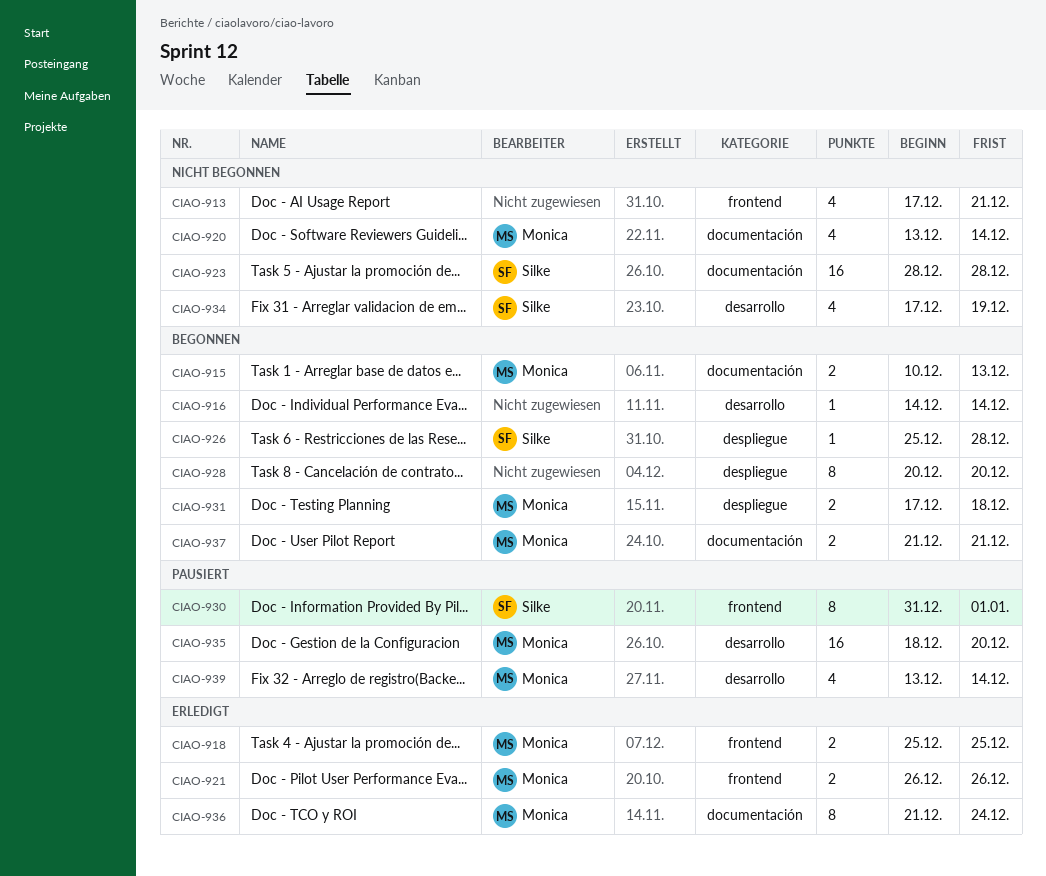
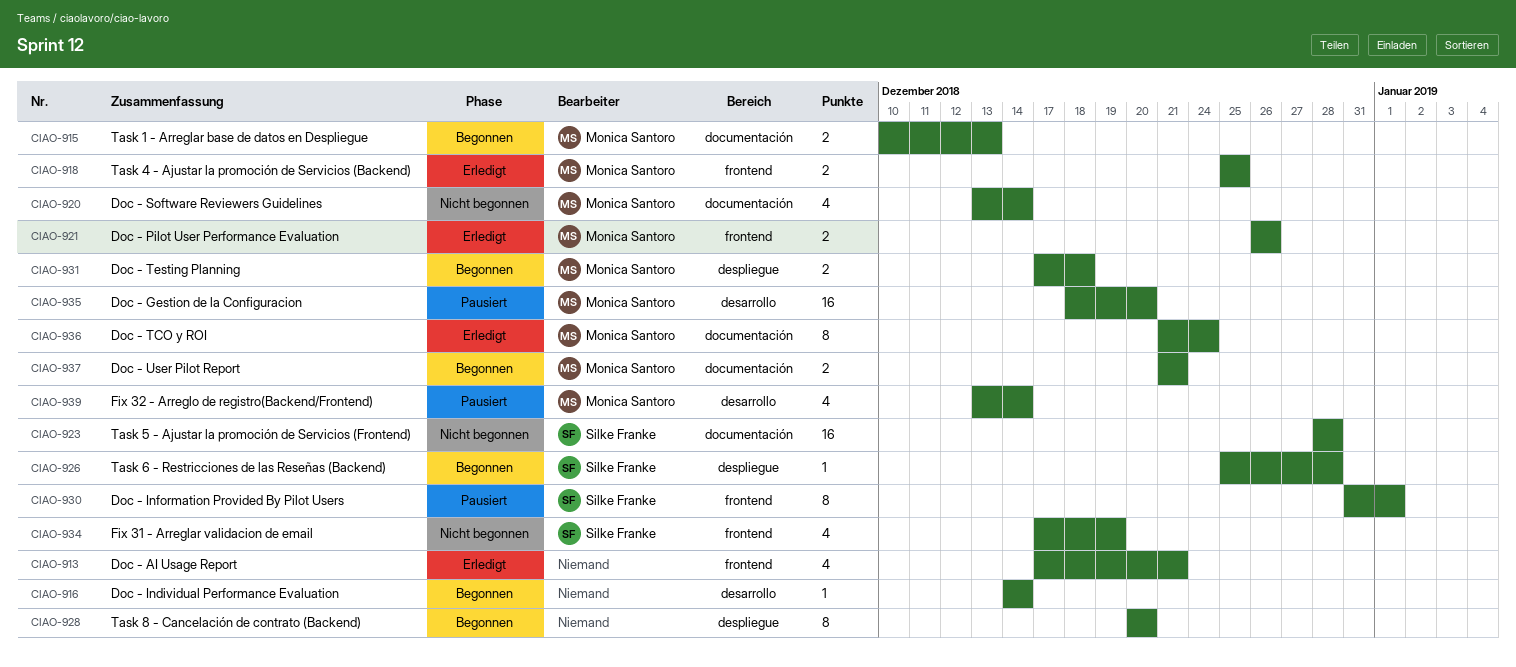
CIAO-913, status: Nicht begonnen -> Erledigt
CIAO-934, label: desarrollo -> frontend

